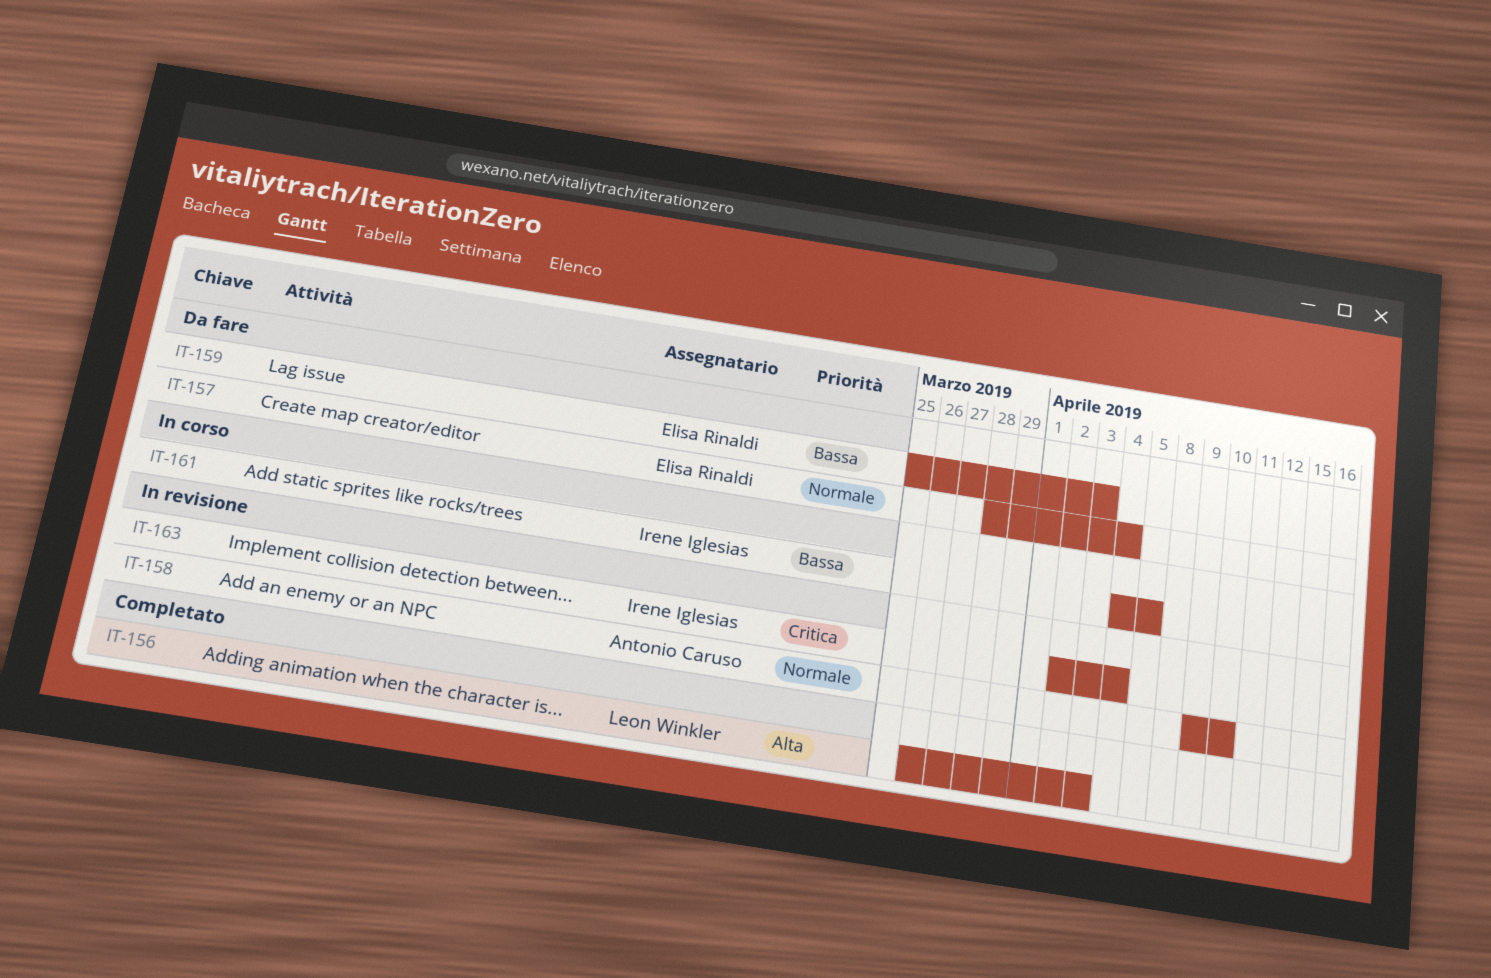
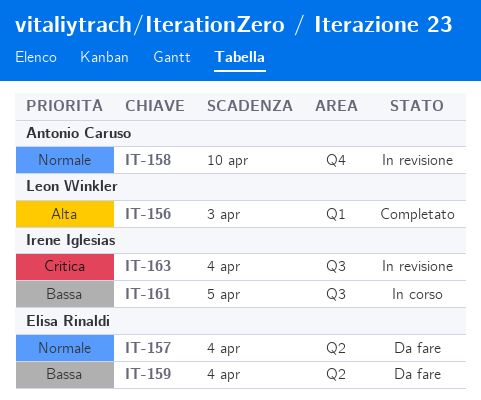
IT-159, due: Apr 3 -> Apr 4

